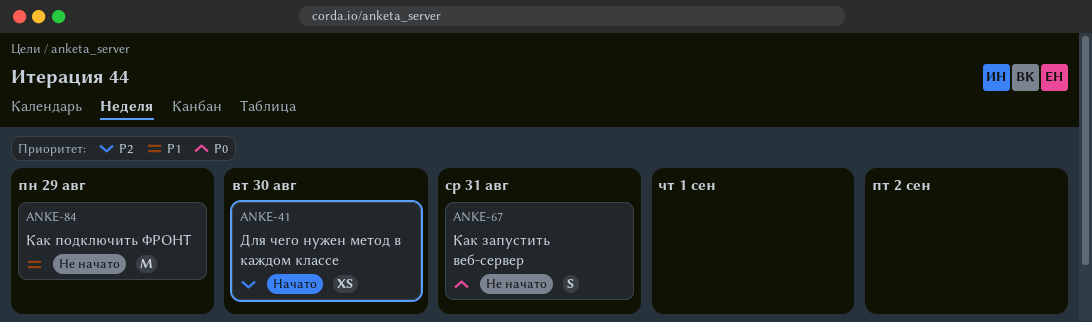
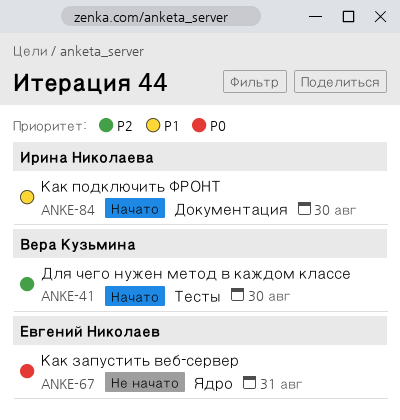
ANKE-84, status: Не начато -> Начато
ANKE-84, due: Aug 29 -> Aug 30

